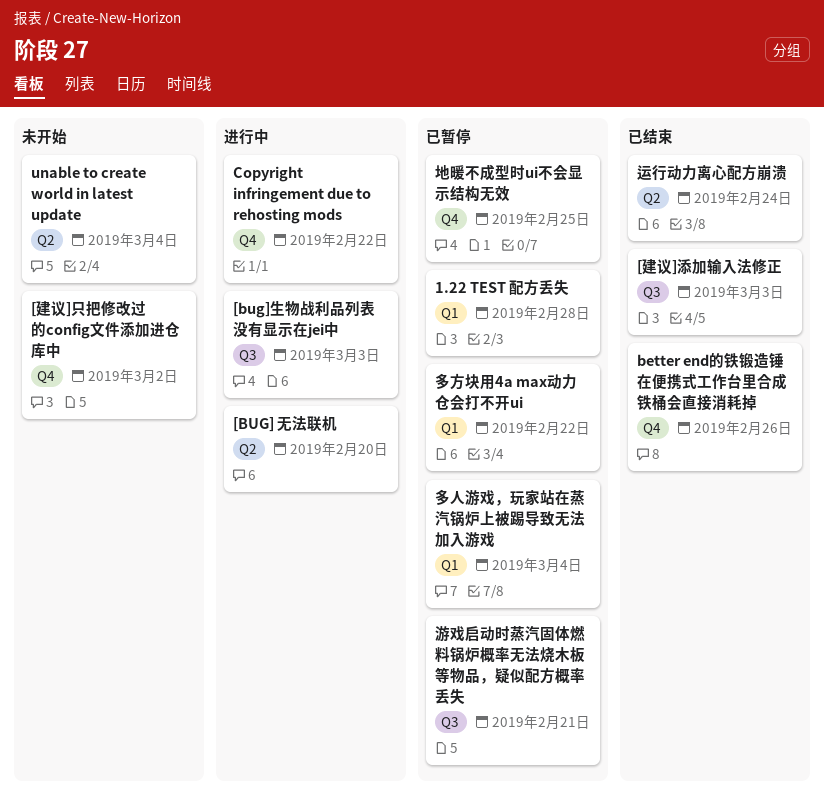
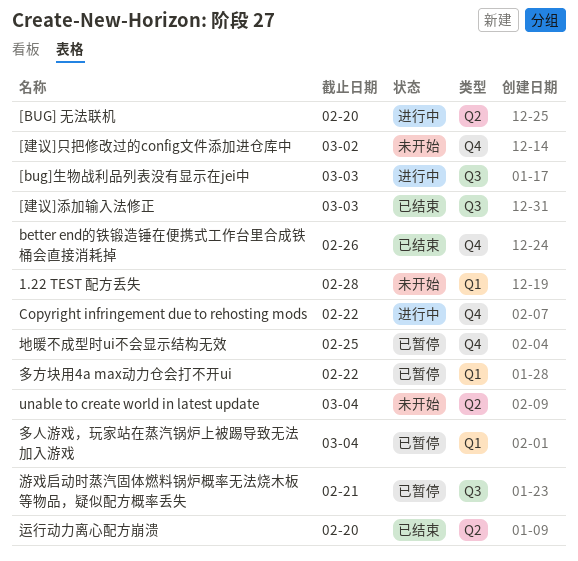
1.22 TEST 配方丢失, status: 已暂停 -> 未开始
运行动力离心配方崩溃, due: Feb 24 -> Feb 20

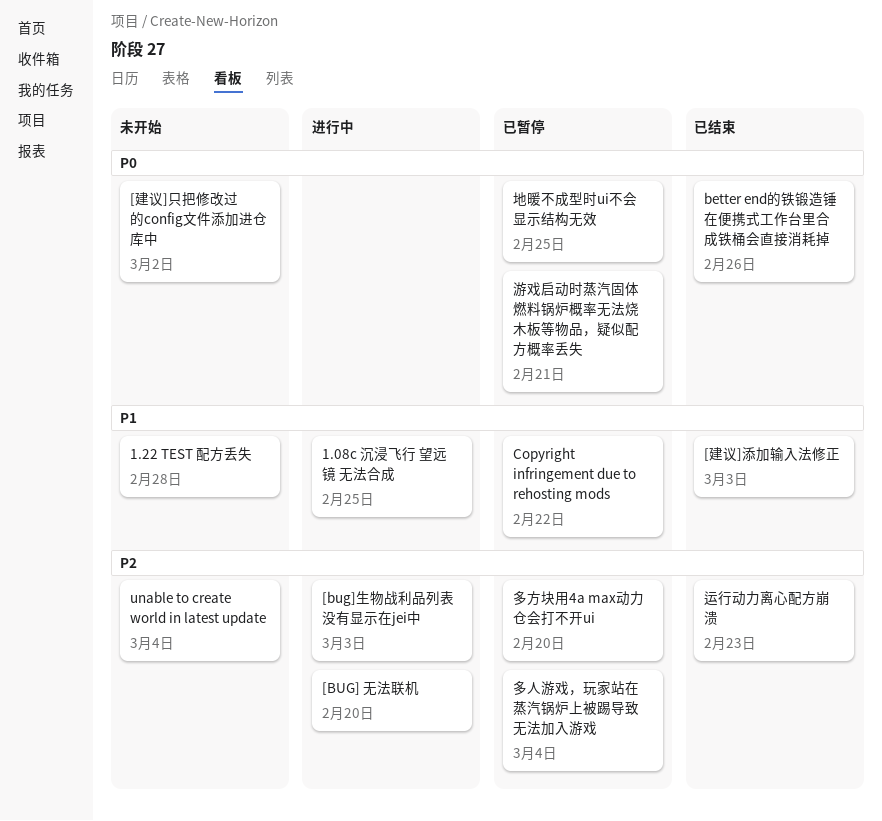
1.08c 沉浸飞行 望远镜 无法合成: none -> present
Copyright infringement due to rehosting mods, status: 进行中 -> 已暂停
多方块用4a max动力仓会打不开ui, due: Feb 22 -> Feb 20
运行动力离心配方崩溃, due: Feb 20 -> Feb 23

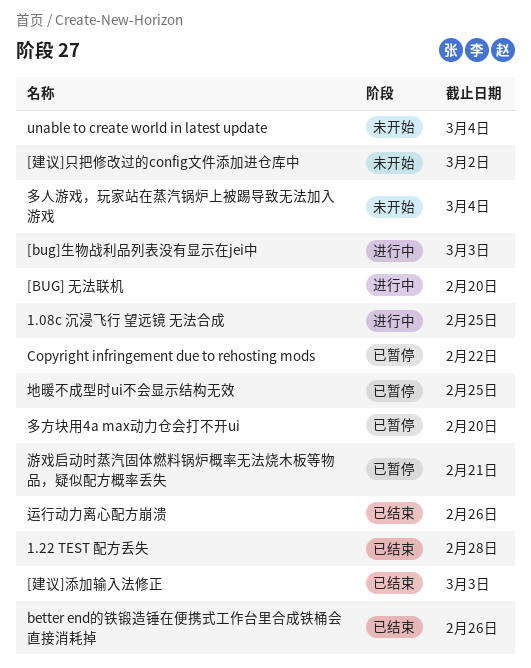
1.22 TEST 配方丢失, status: 未开始 -> 已结束
多人游戏，玩家站在蒸汽锅炉上被踢导致无法加入游戏, status: 已暂停 -> 未开始
运行动力离心配方崩溃, due: Feb 23 -> Feb 26

